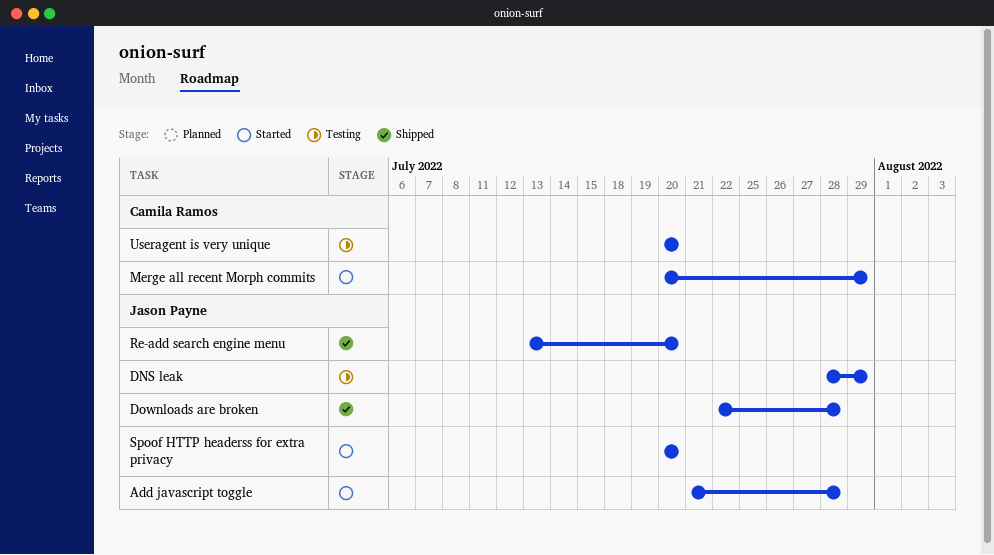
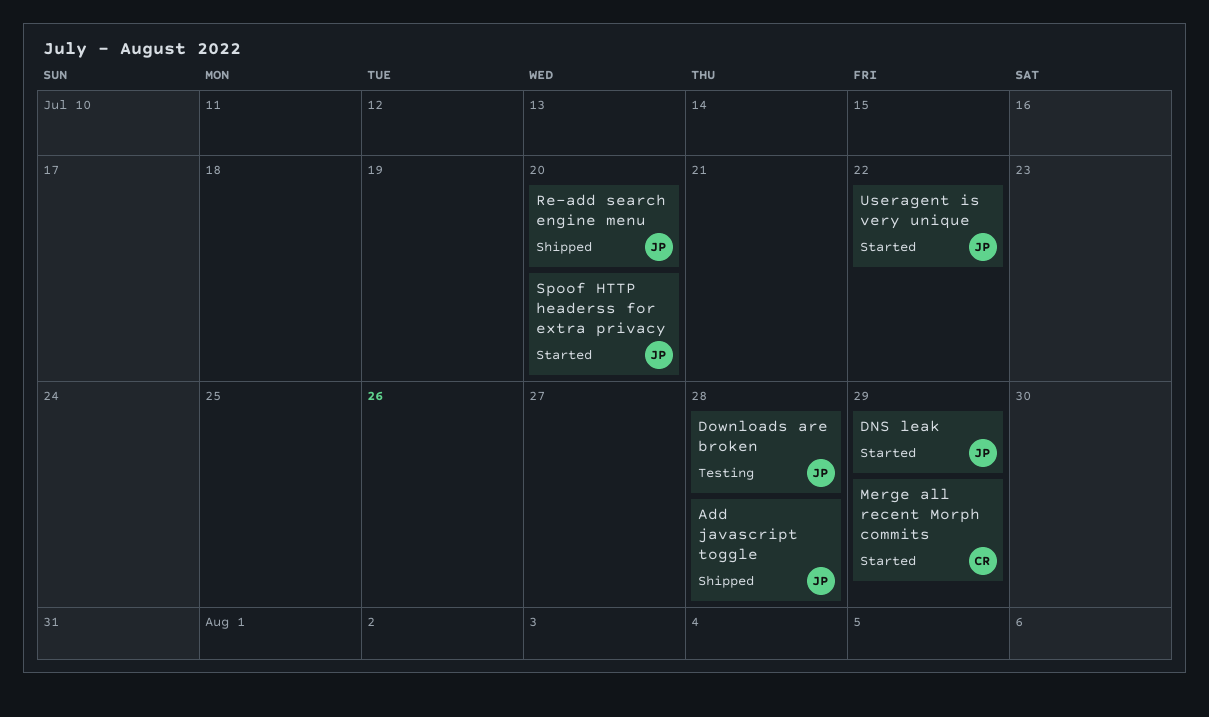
Add javascript toggle, status: Started -> Shipped
DNS leak, status: Testing -> Started
Downloads are broken, status: Shipped -> Testing
Useragent is very unique, status: Testing -> Started
Useragent is very unique, owner: Camila Ramos -> Jason Payne
Useragent is very unique, due: Jul 20 -> Jul 22

